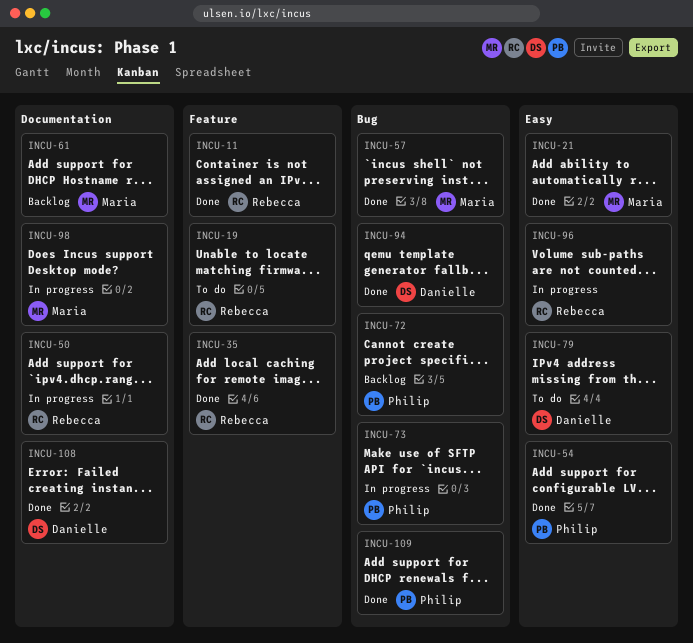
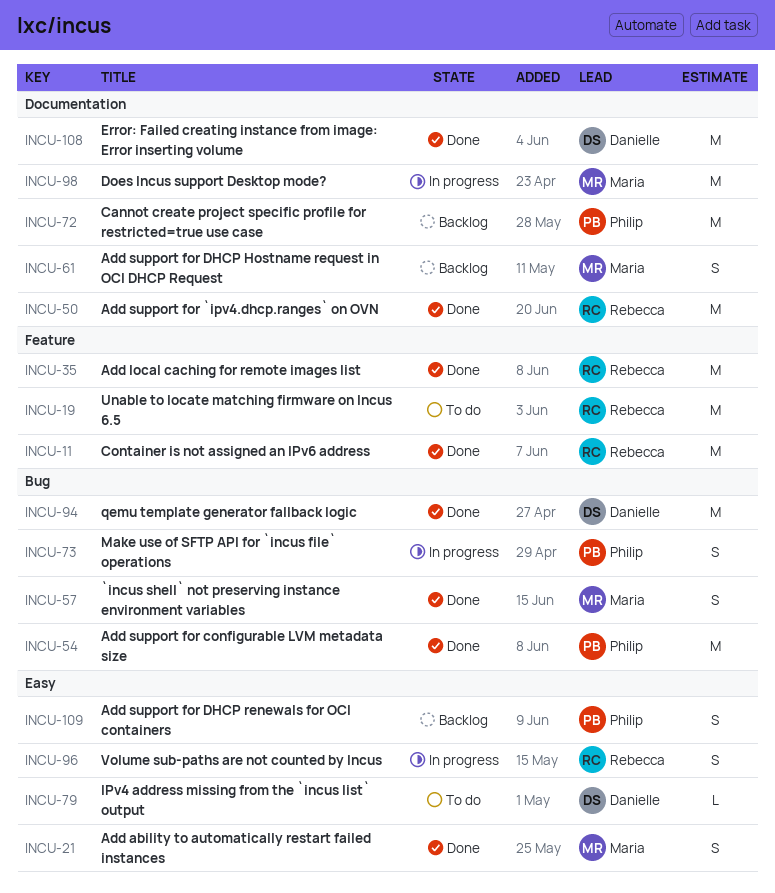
INCU-50, status: In progress -> Done
INCU-54, label: Easy -> Bug
INCU-72, label: Bug -> Documentation
INCU-109, status: Done -> Backlog
INCU-109, label: Bug -> Easy

